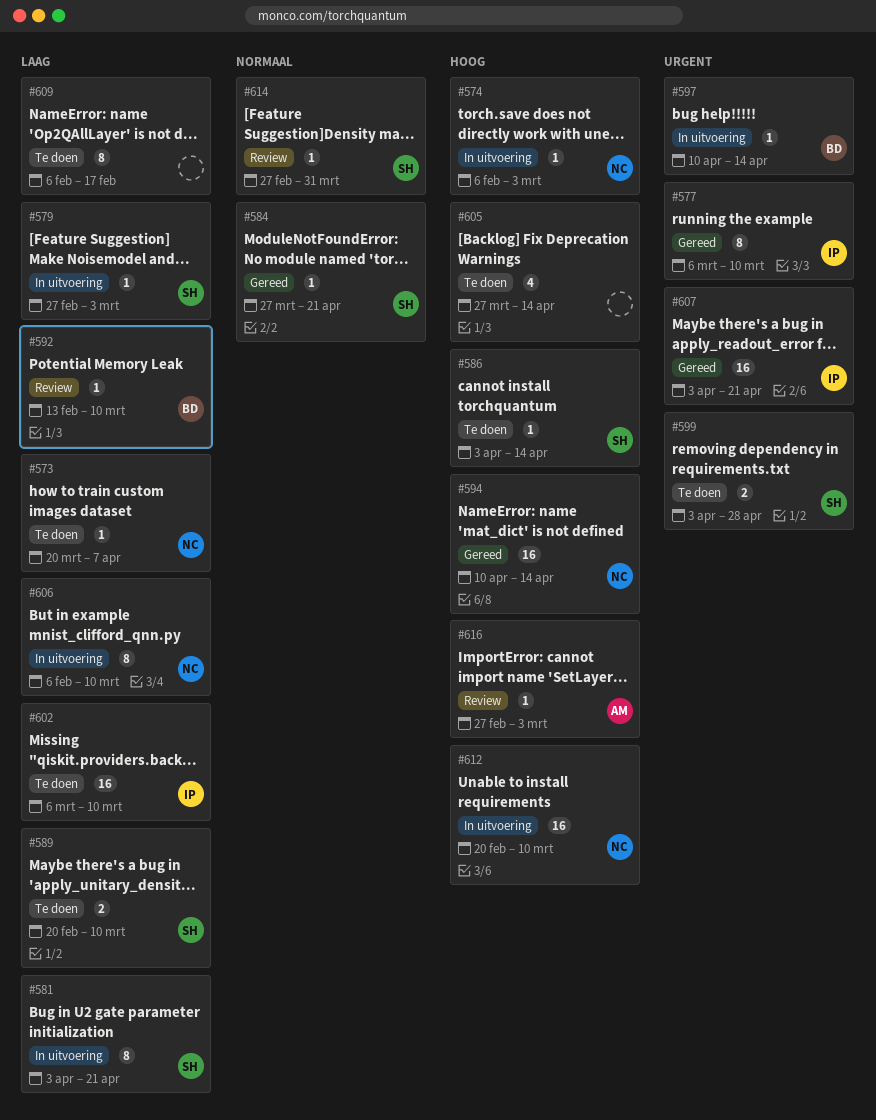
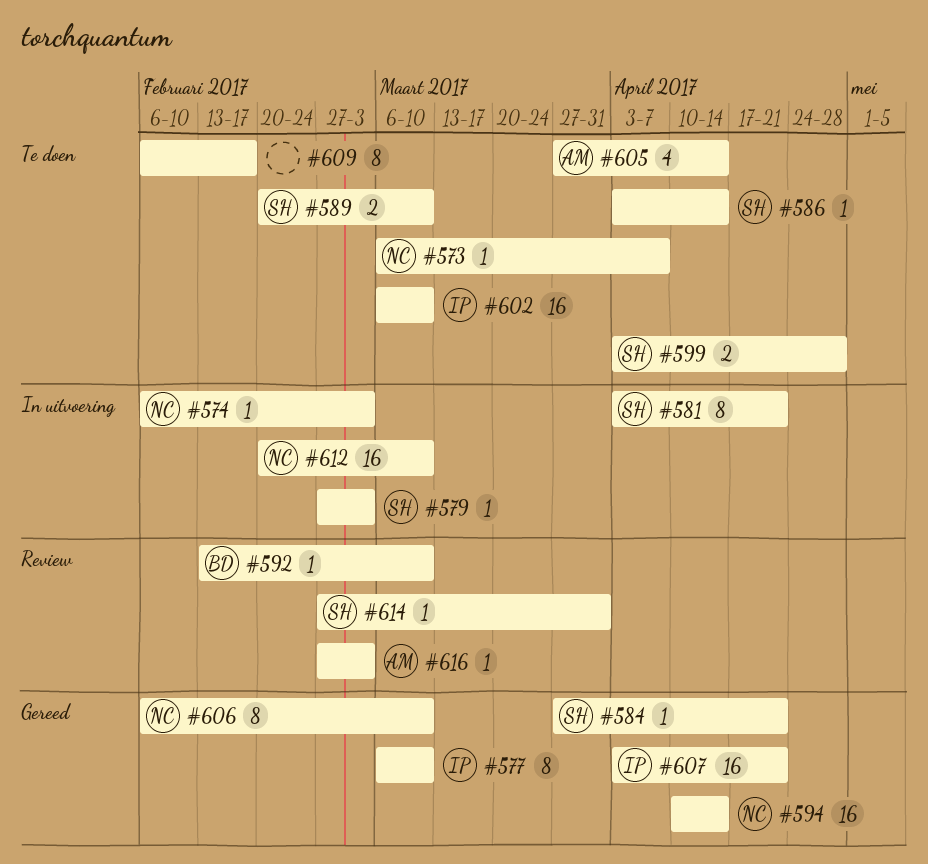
#573, start: Mar 20 -> Mar 6
#597: present -> none
#605, owner: none -> AM
#606, status: In uitvoering -> Gereed

